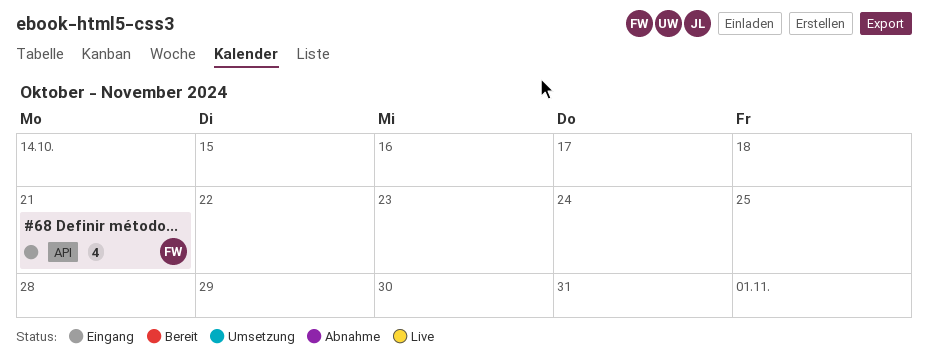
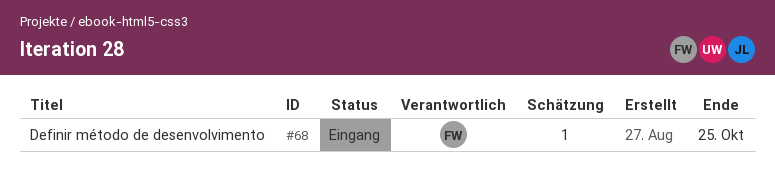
#68, estimate: 4 -> 1
#68, due: Oct 21 -> Oct 25

